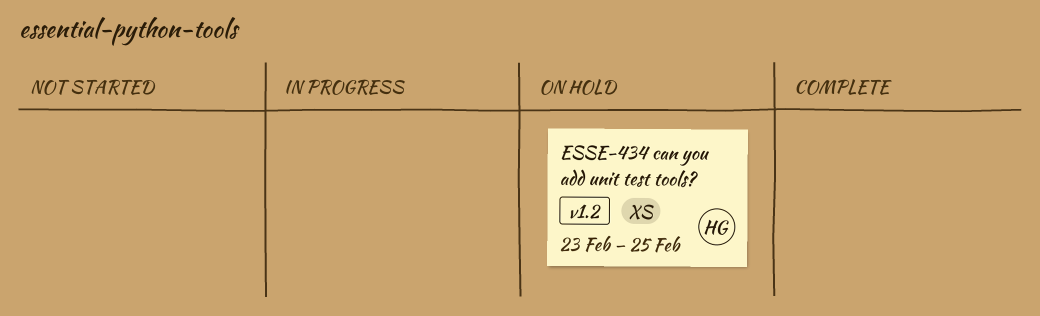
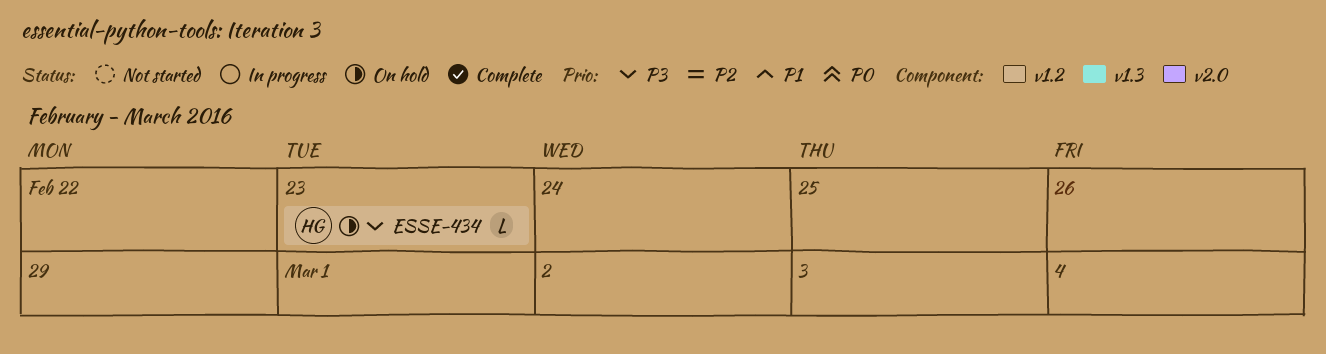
ESSE-434, estimate: XS -> L
ESSE-434, due: Feb 25 -> Feb 23

